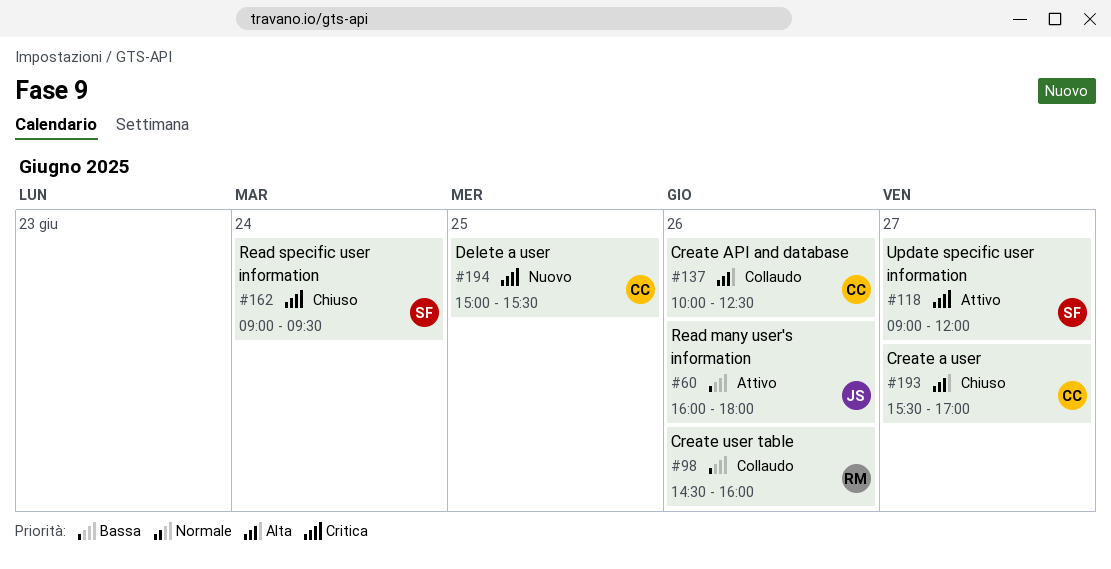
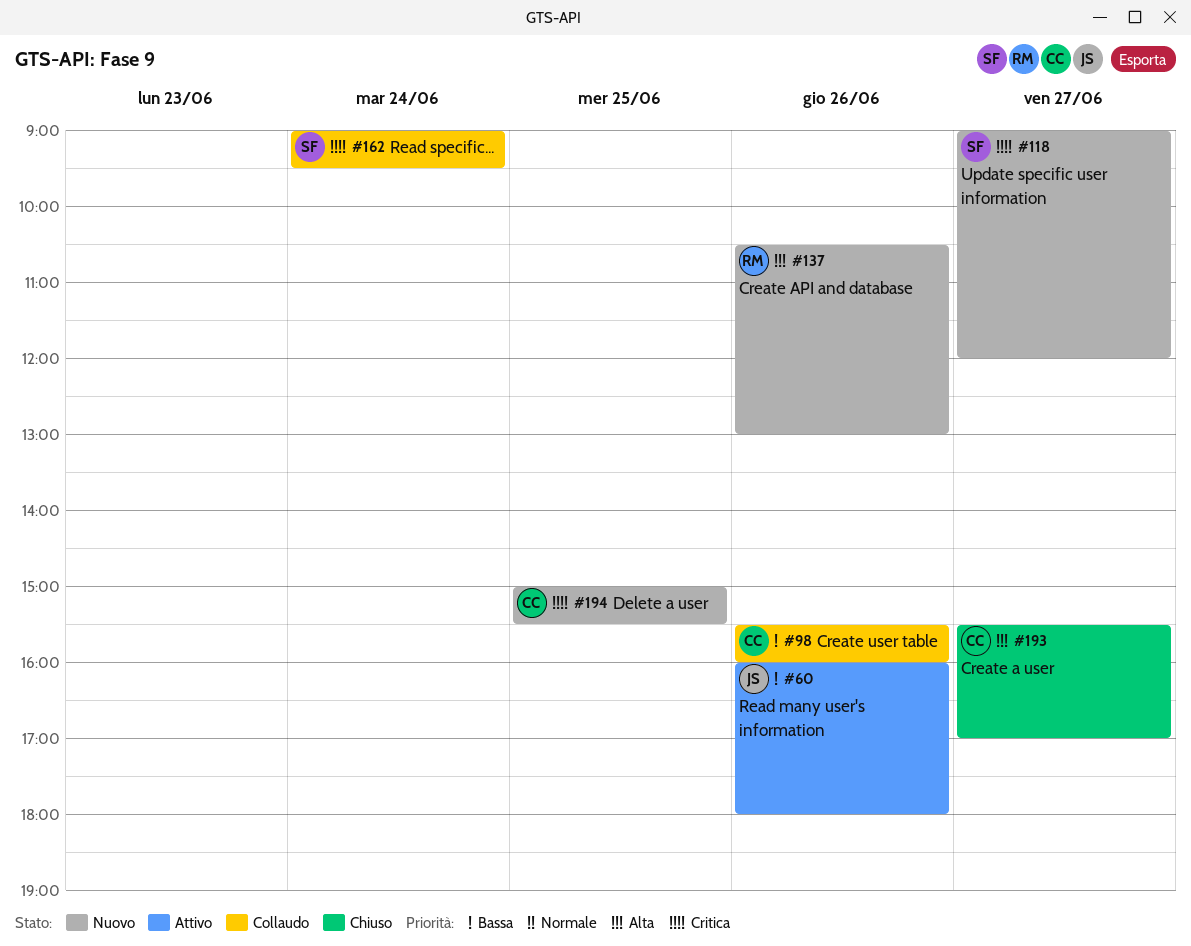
#98, owner: RM -> CC
#98, begins: 14:30 -> 15:30
#118, status: Attivo -> Nuovo
#137, status: Collaudo -> Nuovo
#137, owner: CC -> RM
#137, begins: 10:00 -> 10:30
#137, ends: 12:30 -> 13:00
#162, status: Chiuso -> Collaudo

